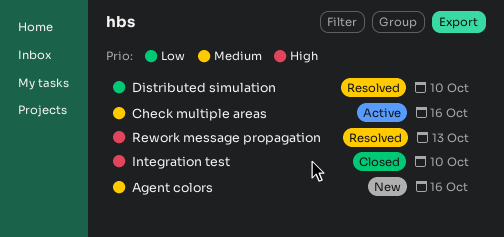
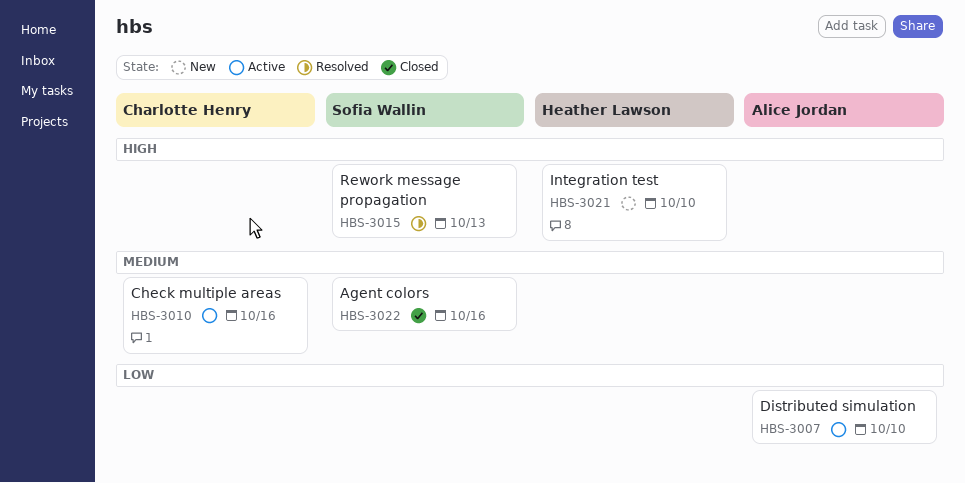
Agent colors, status: New -> Closed
Distributed simulation, status: Resolved -> Active
Integration test, status: Closed -> New

